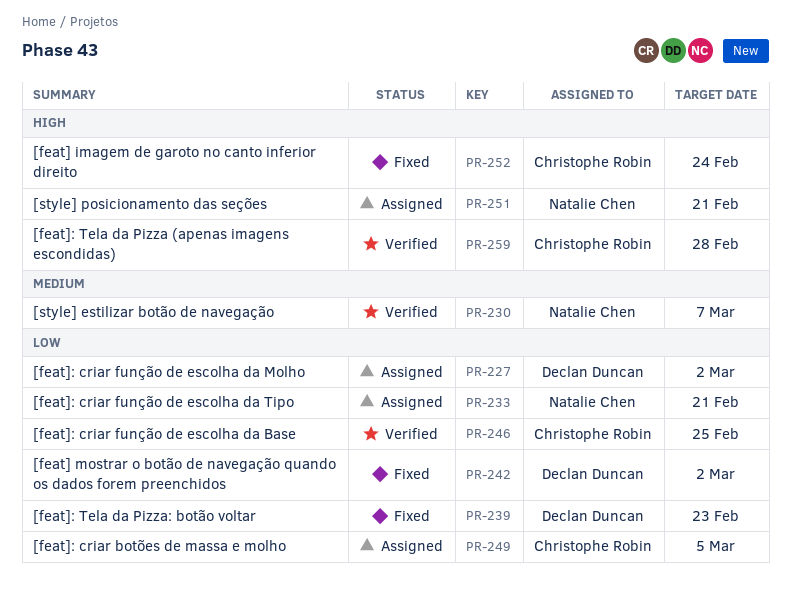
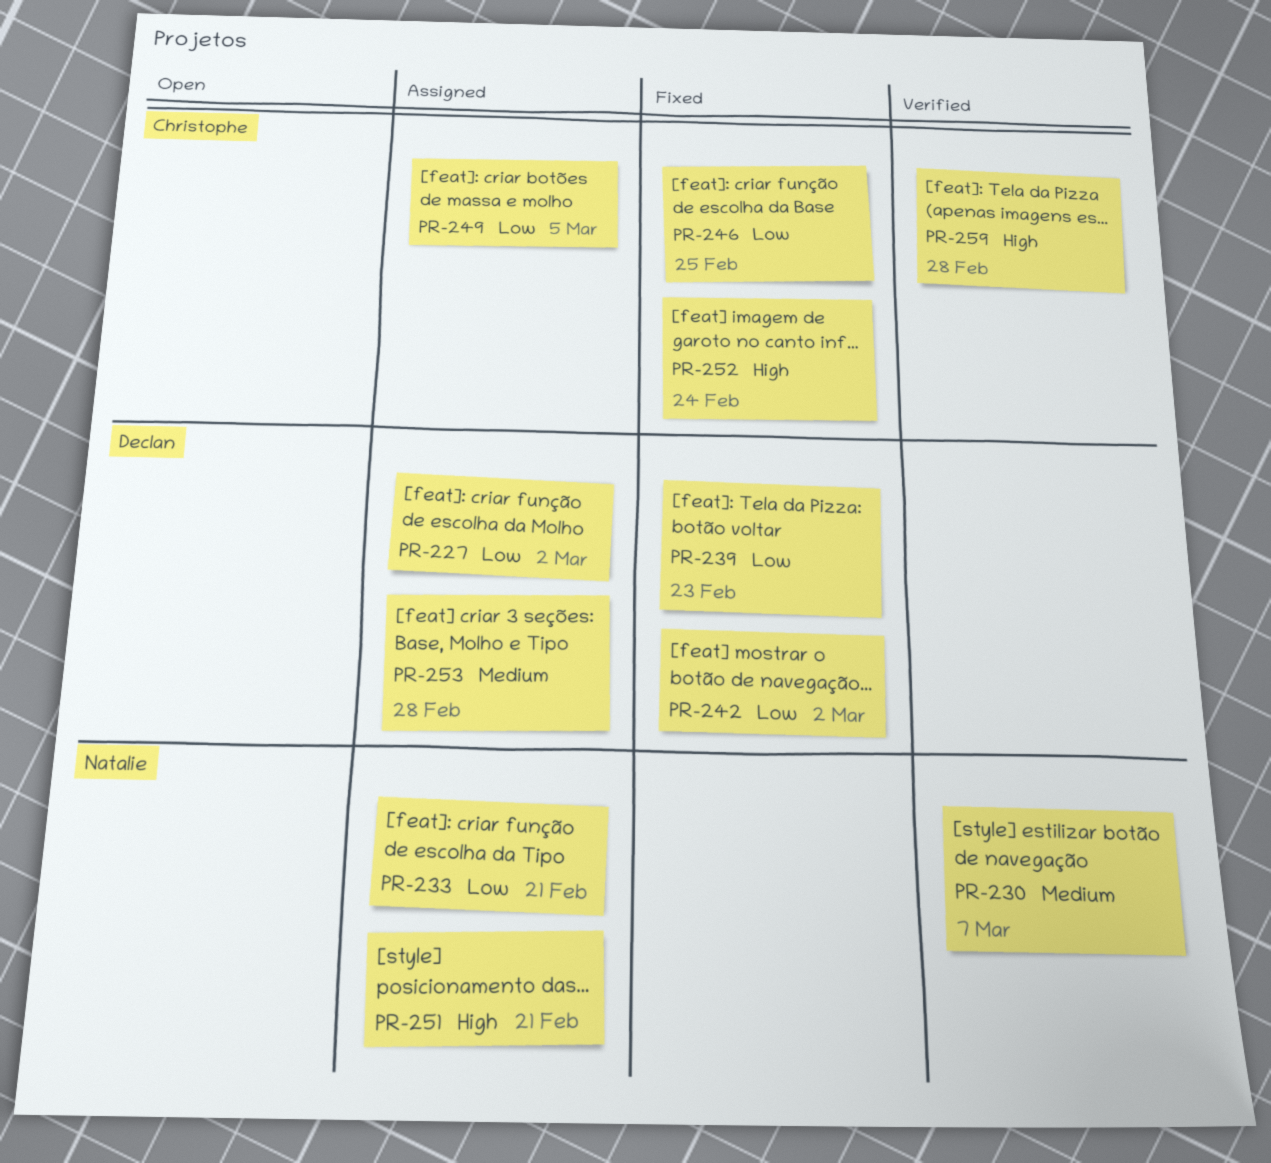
PR-246, status: Verified -> Fixed
PR-253: none -> present

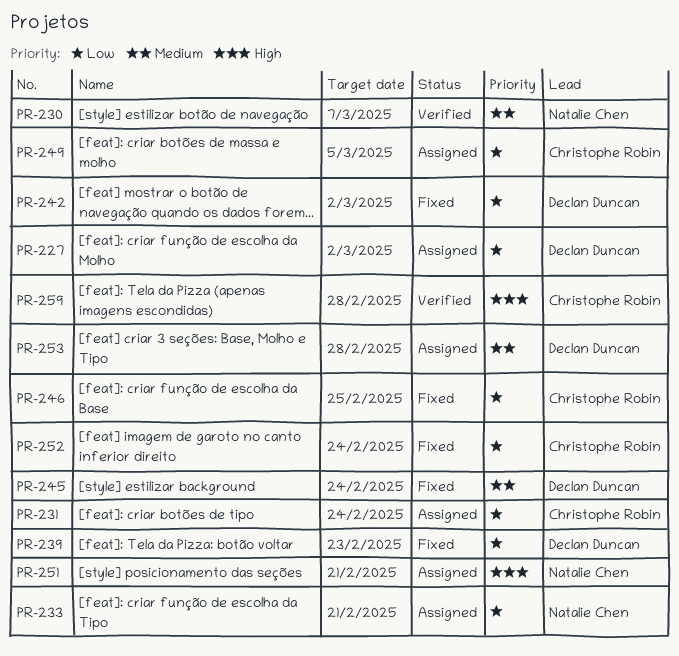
PR-231: none -> present
PR-245: none -> present
PR-252, priority: High -> Low

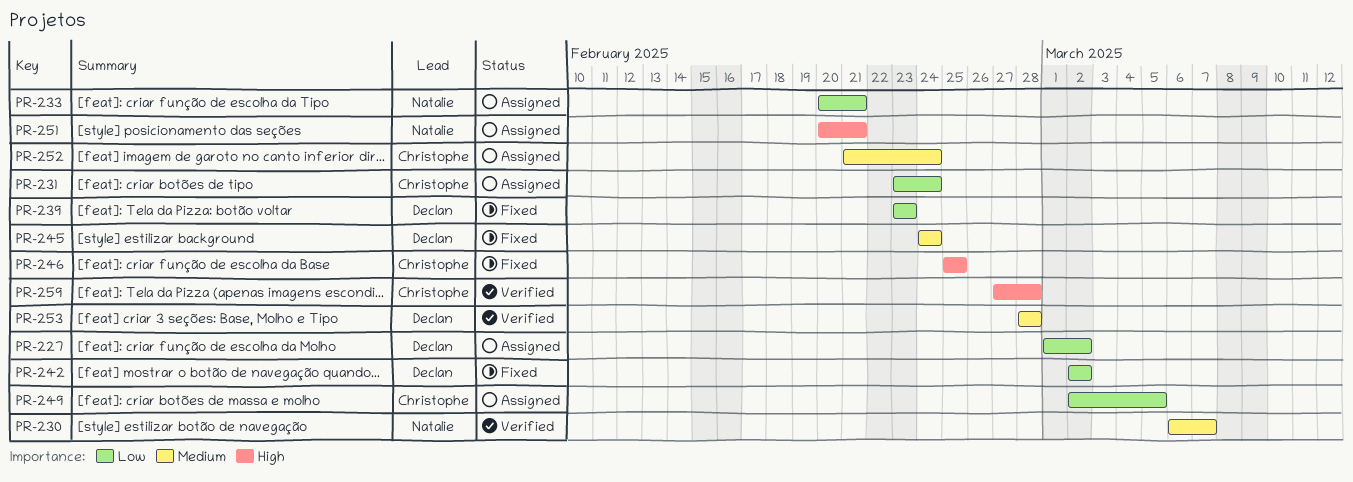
PR-246, priority: Low -> High
PR-252, status: Fixed -> Assigned
PR-252, priority: Low -> Medium
PR-253, status: Assigned -> Verified

